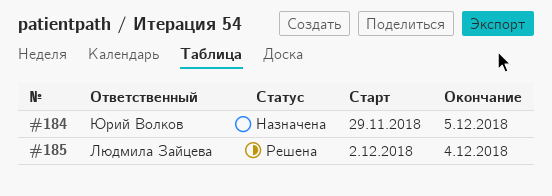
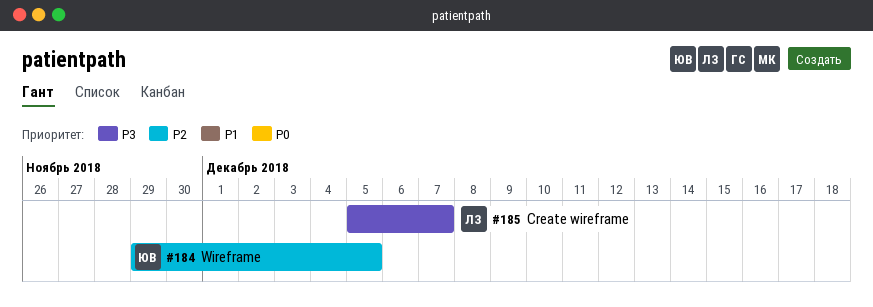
#185, start: Dec 2 -> Dec 5
#185, due: Dec 4 -> Dec 7

